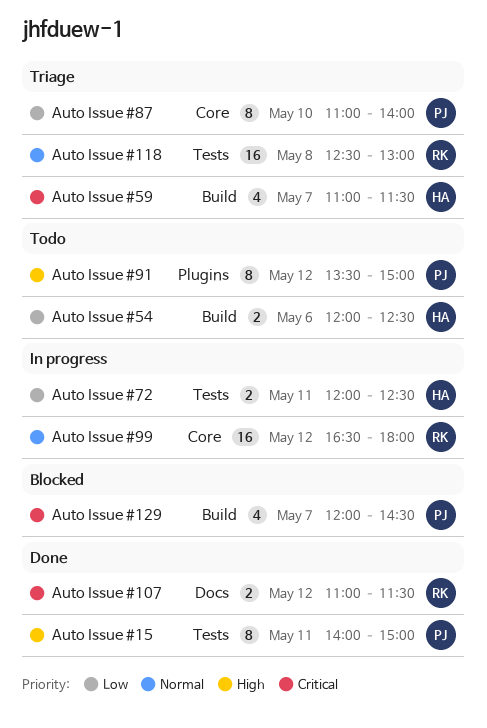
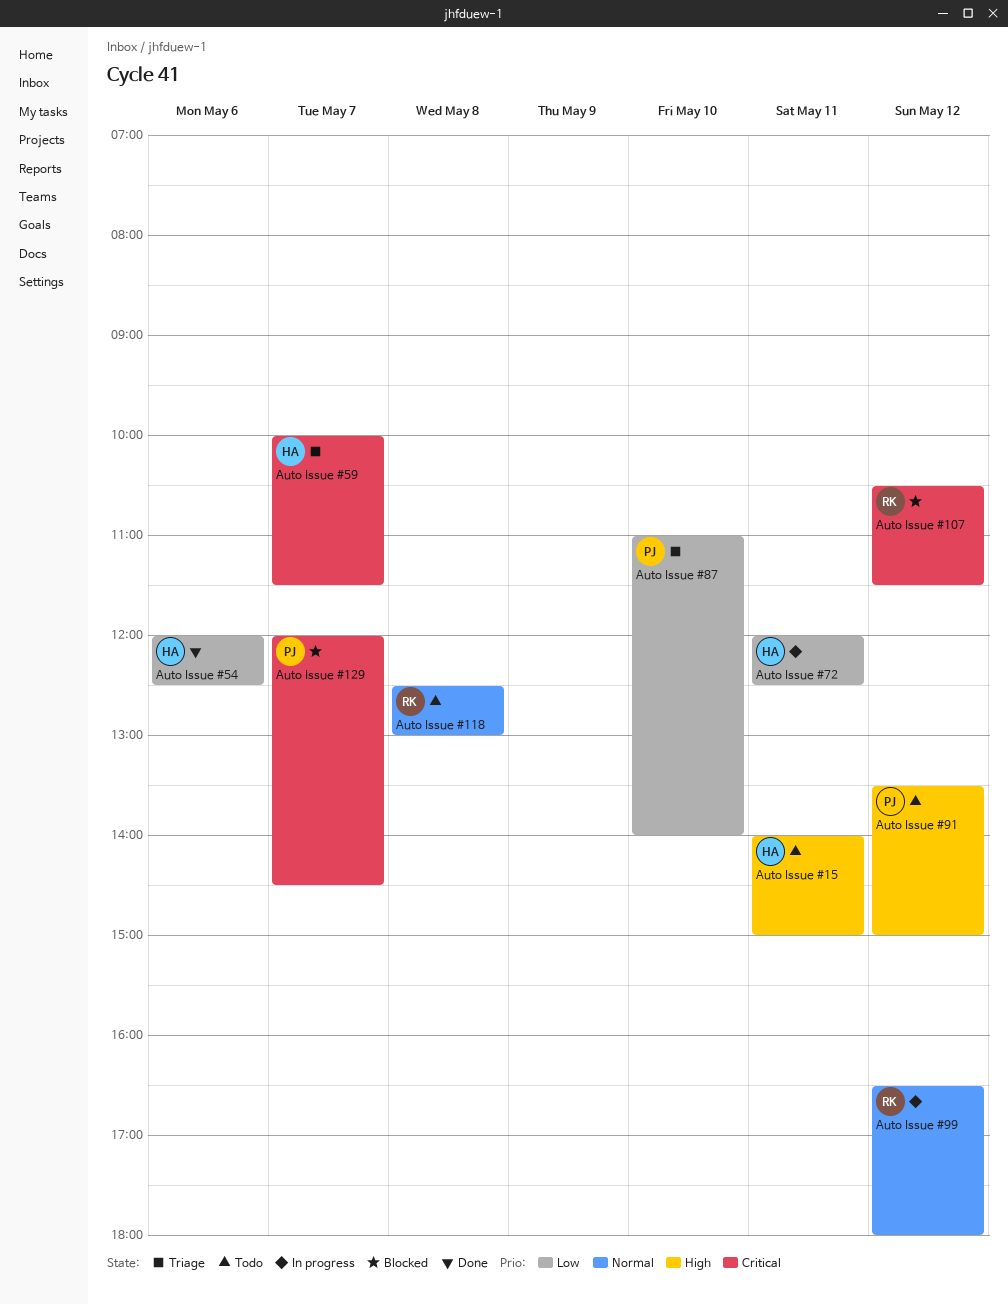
Auto Issue #107, status: Done -> Blocked
Auto Issue #107, begins: 11:00 -> 10:30
Auto Issue #118, status: Triage -> Todo
Auto Issue #15, status: Done -> Todo
Auto Issue #15, owner: PJ -> HA
Auto Issue #54, status: Todo -> Done
Auto Issue #59, begins: 11:00 -> 10:00

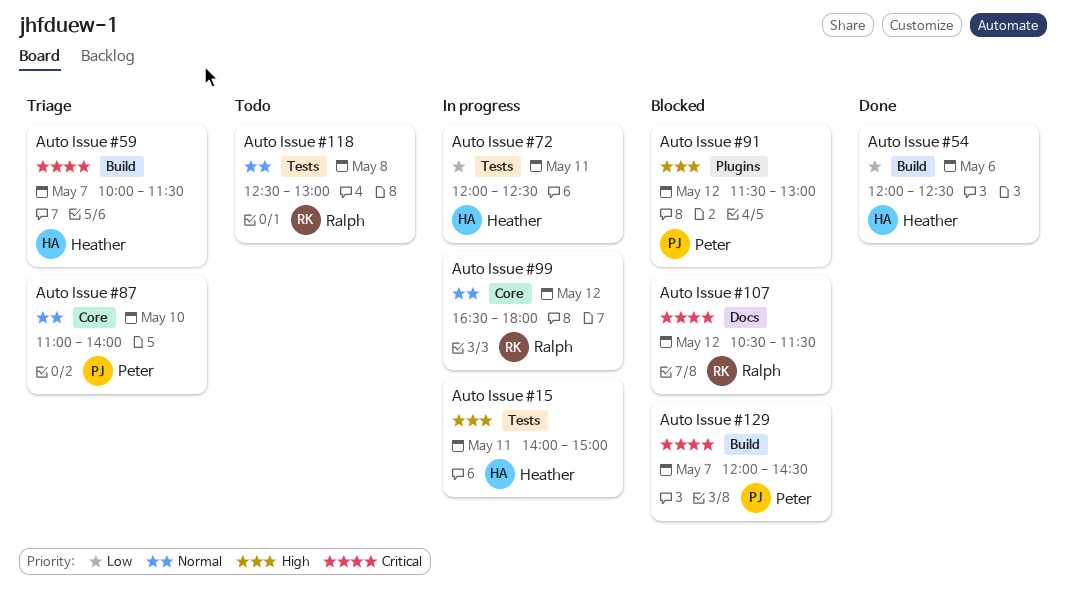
Auto Issue #15, status: Todo -> In progress
Auto Issue #87, priority: Low -> Normal
Auto Issue #91, status: Todo -> Blocked
Auto Issue #91, begins: 13:30 -> 11:30
Auto Issue #91, ends: 15:00 -> 13:00

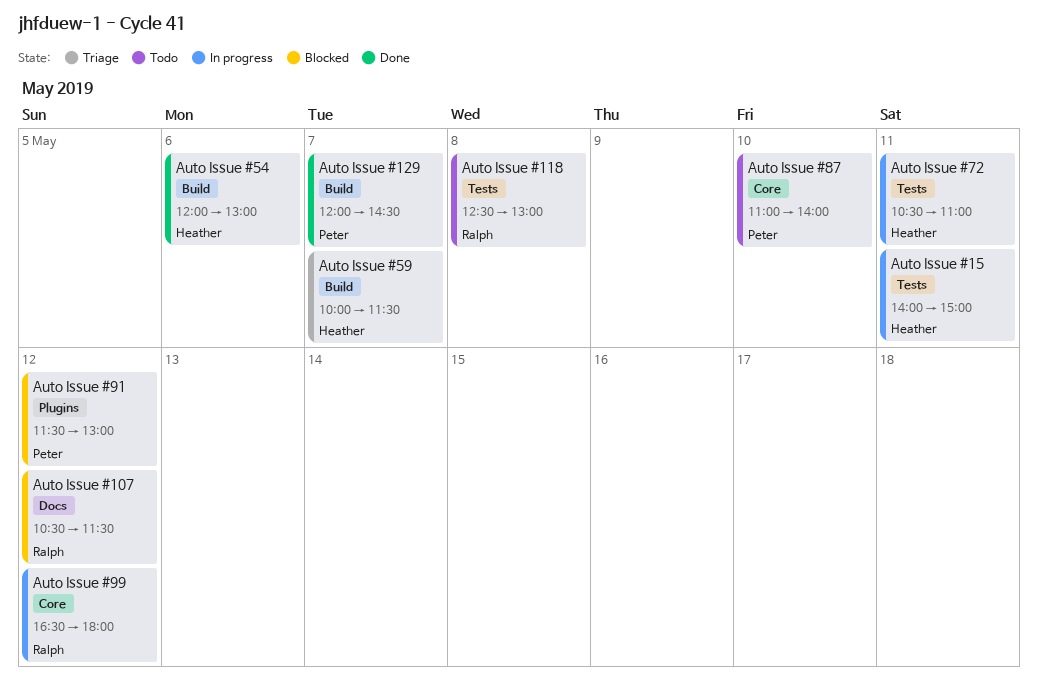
Auto Issue #129, status: Blocked -> Done
Auto Issue #54, ends: 12:30 -> 13:00
Auto Issue #72, begins: 12:00 -> 10:30
Auto Issue #72, ends: 12:30 -> 11:00
Auto Issue #87, status: Triage -> Todo

